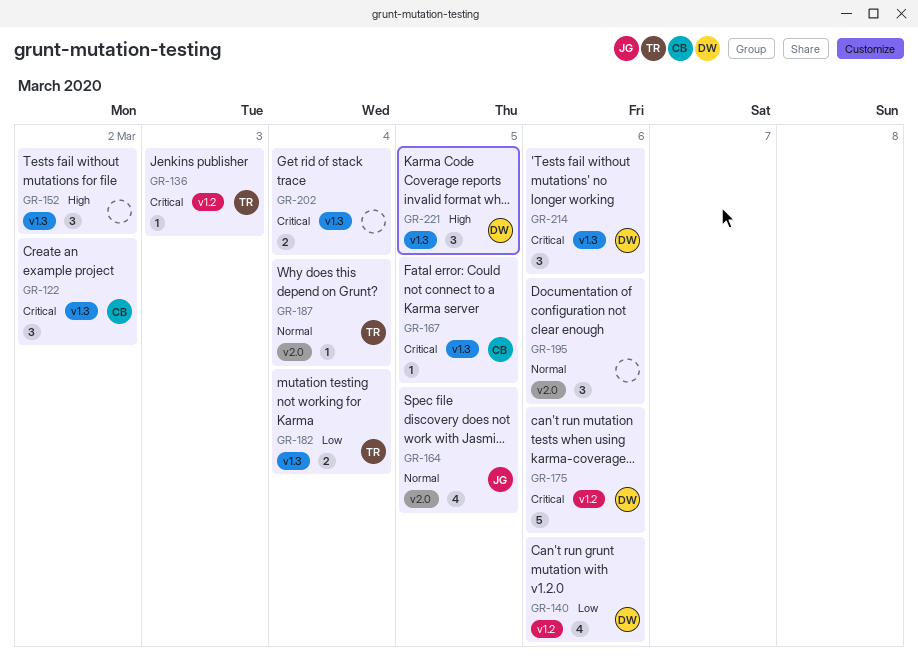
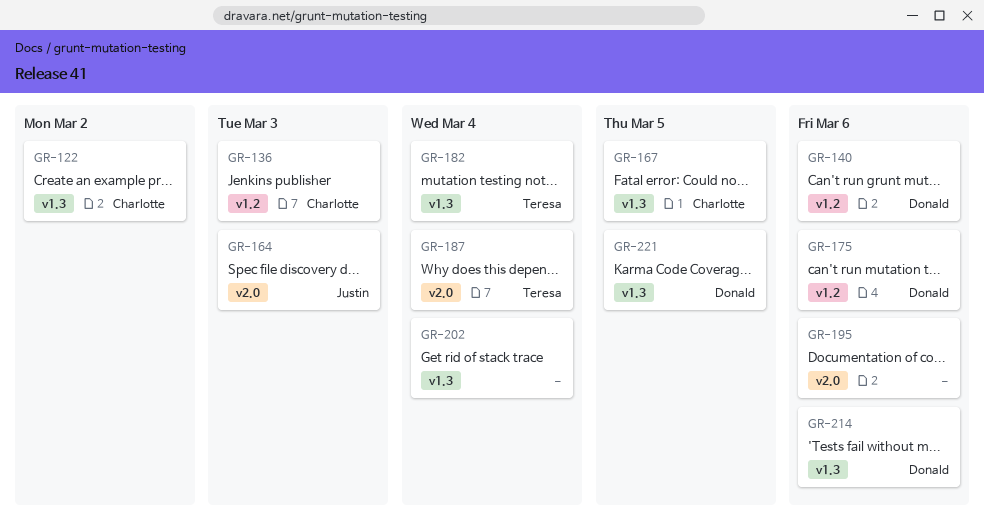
GR-136, owner: Teresa -> Charlotte
GR-152: present -> none
GR-164, due: Mar 5 -> Mar 3

